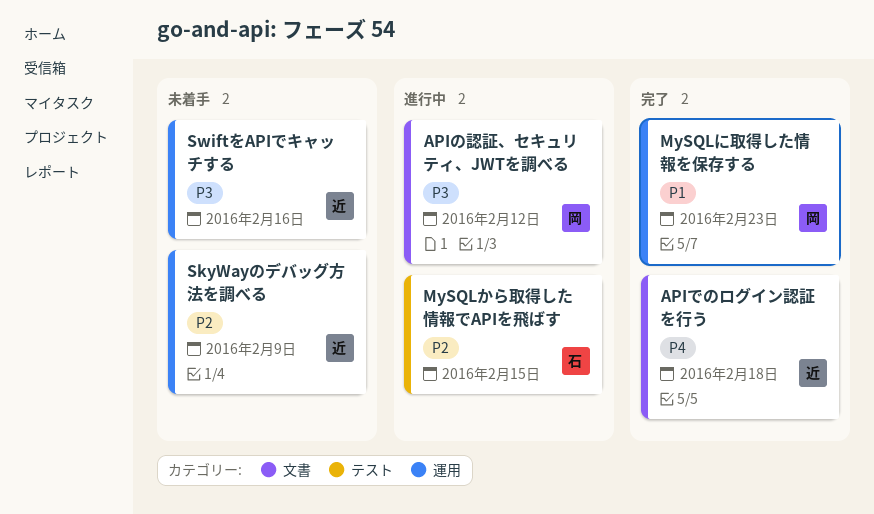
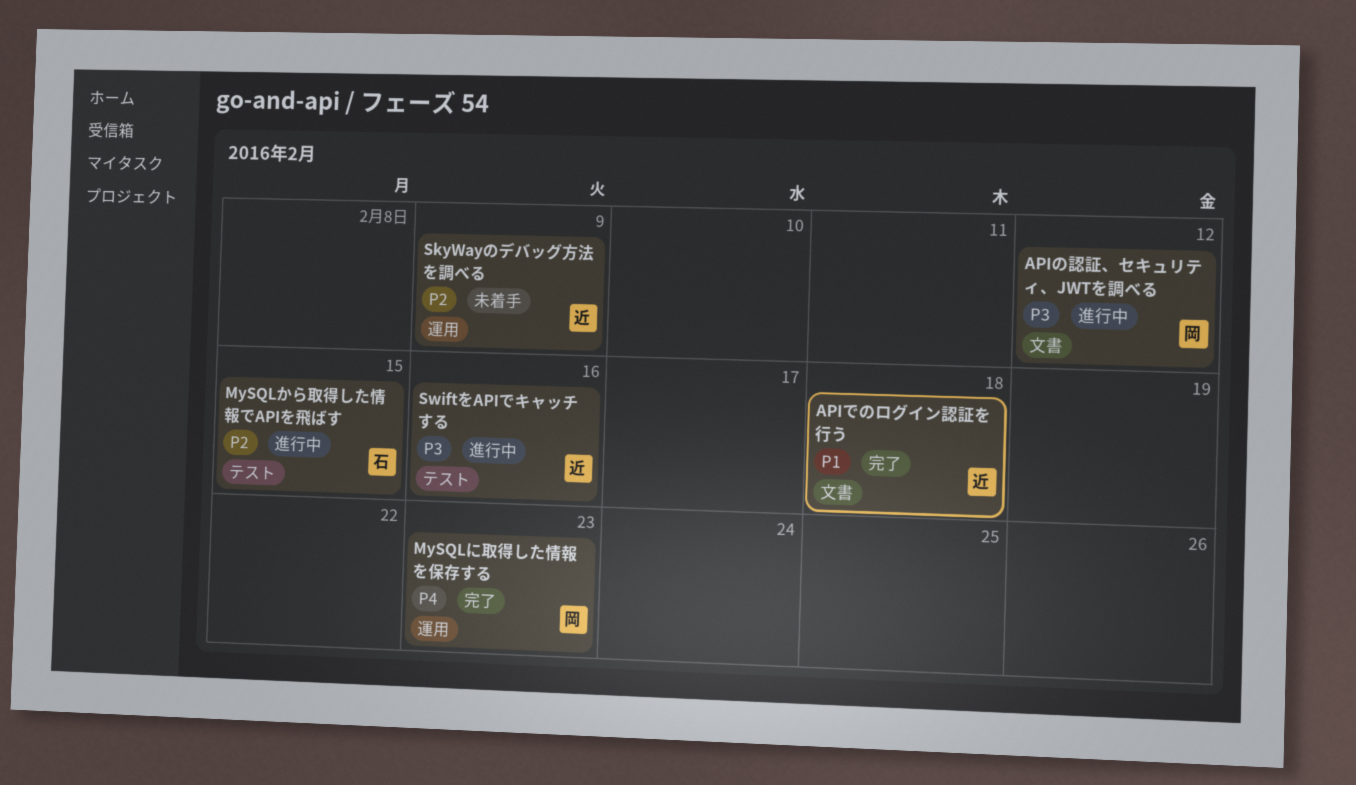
APIでのログイン認証を行う, priority: P4 -> P1
MySQLに取得した情報を保存する, priority: P1 -> P4
SwiftをAPIでキャッチする, status: 未着手 -> 進行中
SwiftをAPIでキャッチする, label: 運用 -> テスト

